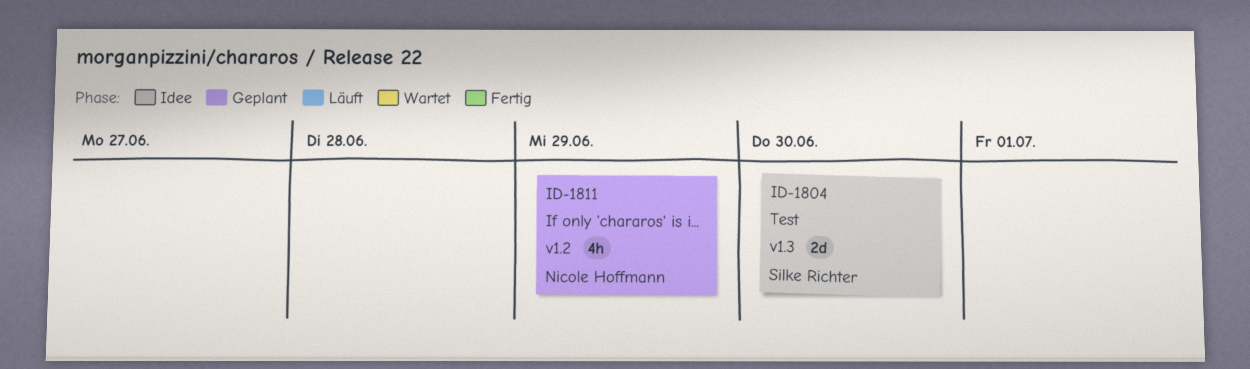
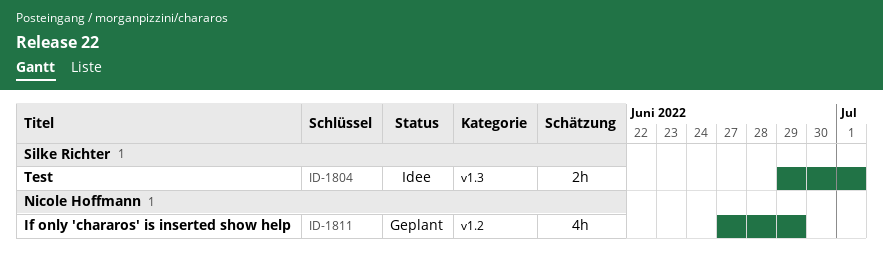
ID-1804, estimate: 2d -> 2h
ID-1804, due: Jun 30 -> Jul 1

